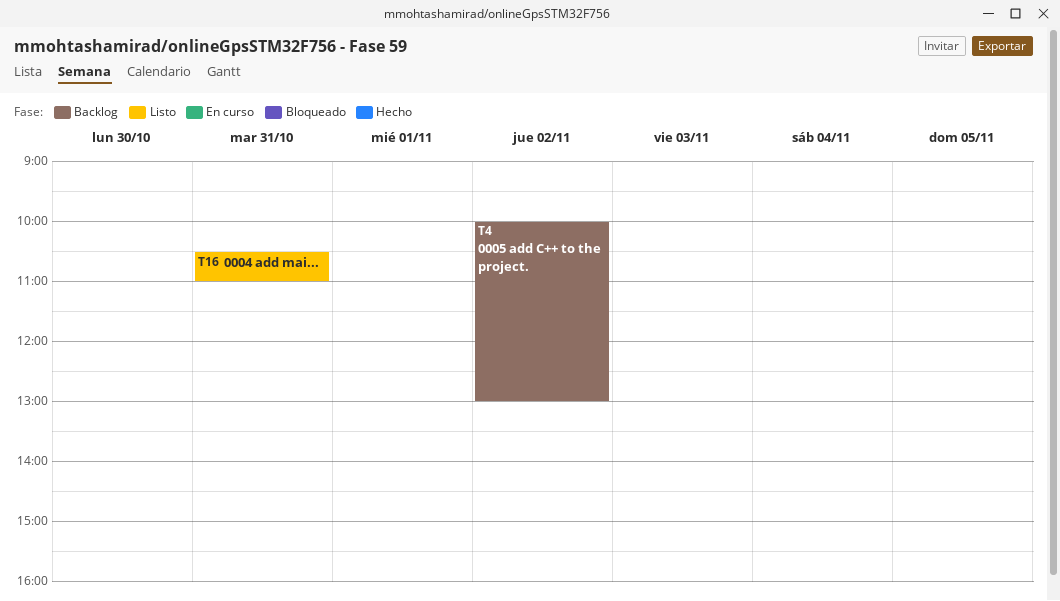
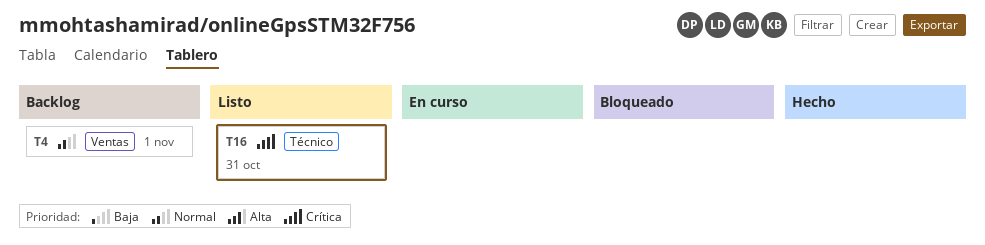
T4, day: Nov 2 -> Nov 1

